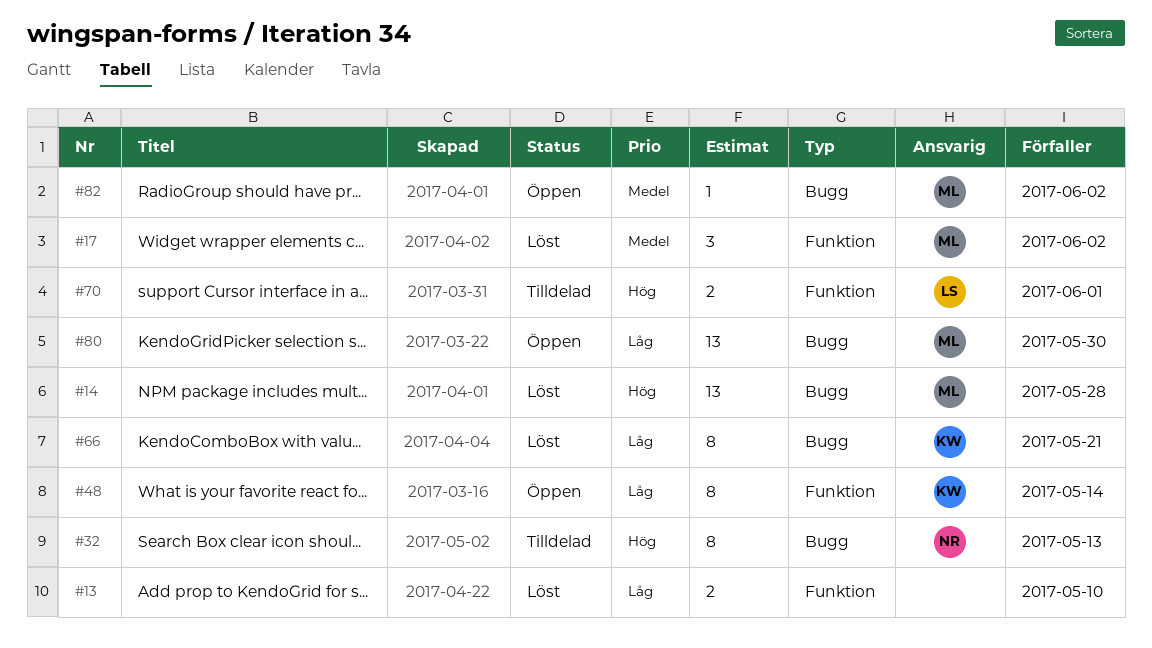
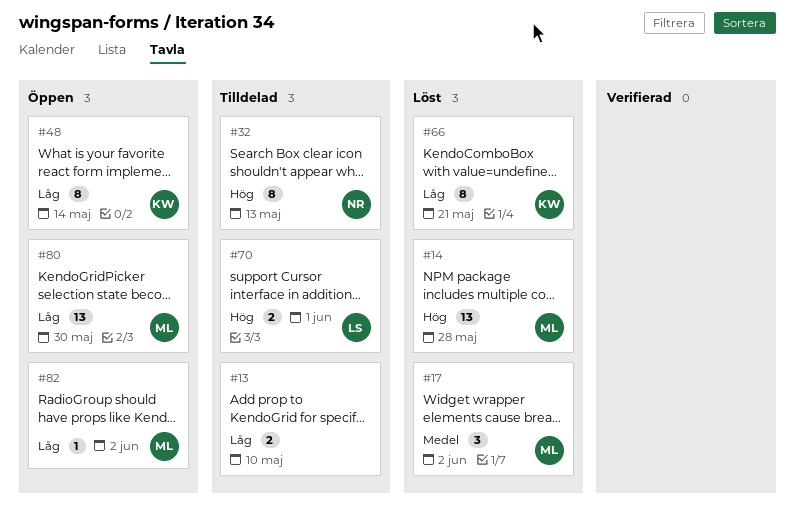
#13, status: Löst -> Tilldelad
#82, priority: Medel -> Låg

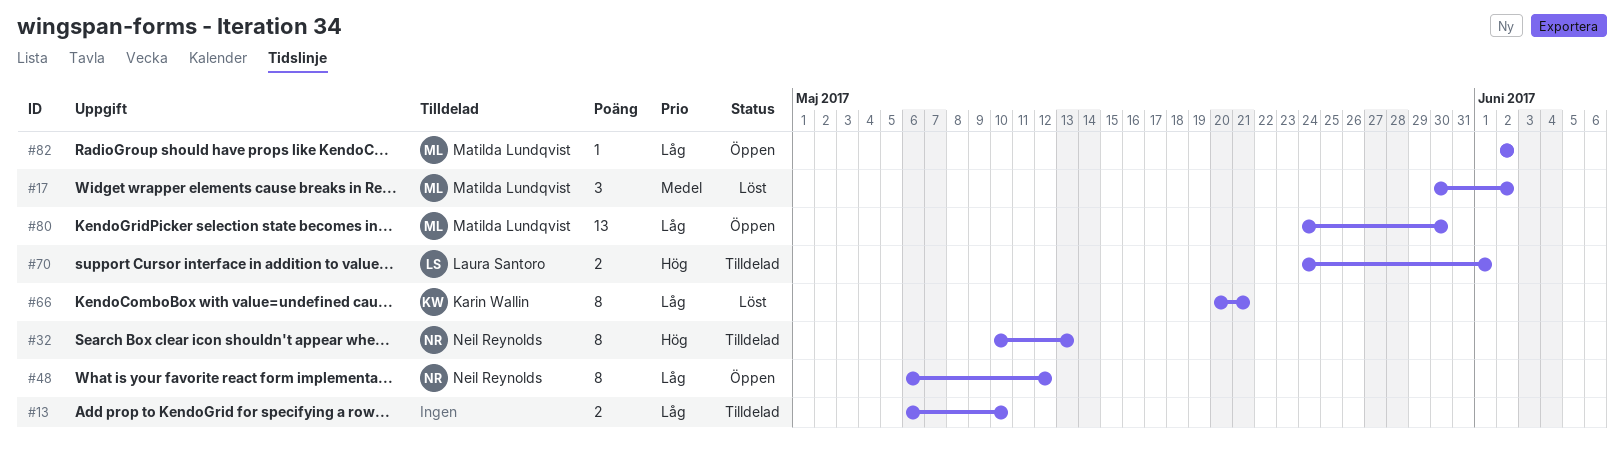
#14: present -> none
#48, owner: Karin Wallin -> Neil Reynolds
#48, due: May 14 -> May 12

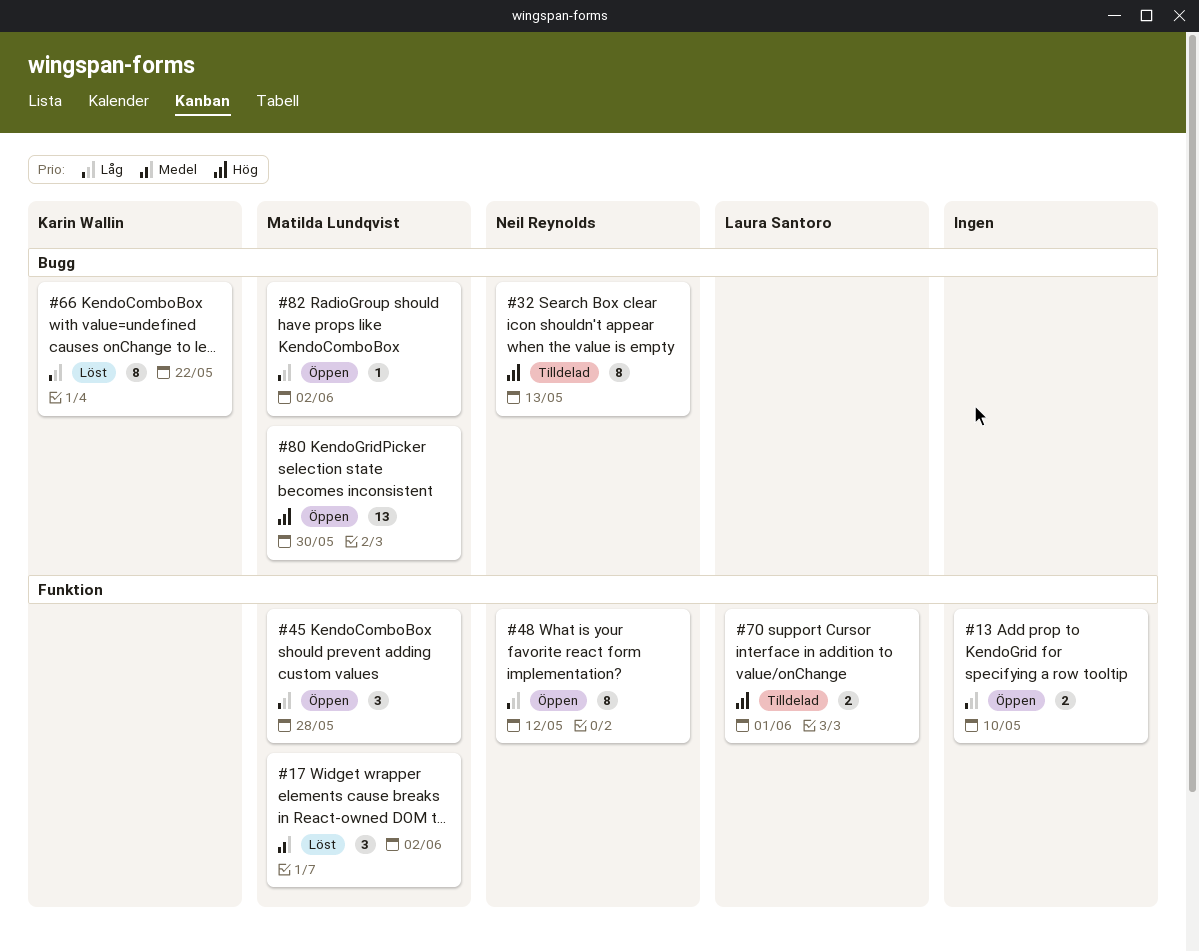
#13, status: Tilldelad -> Öppen
#45: none -> present
#66, due: May 21 -> May 22
#80, priority: Låg -> Hög

